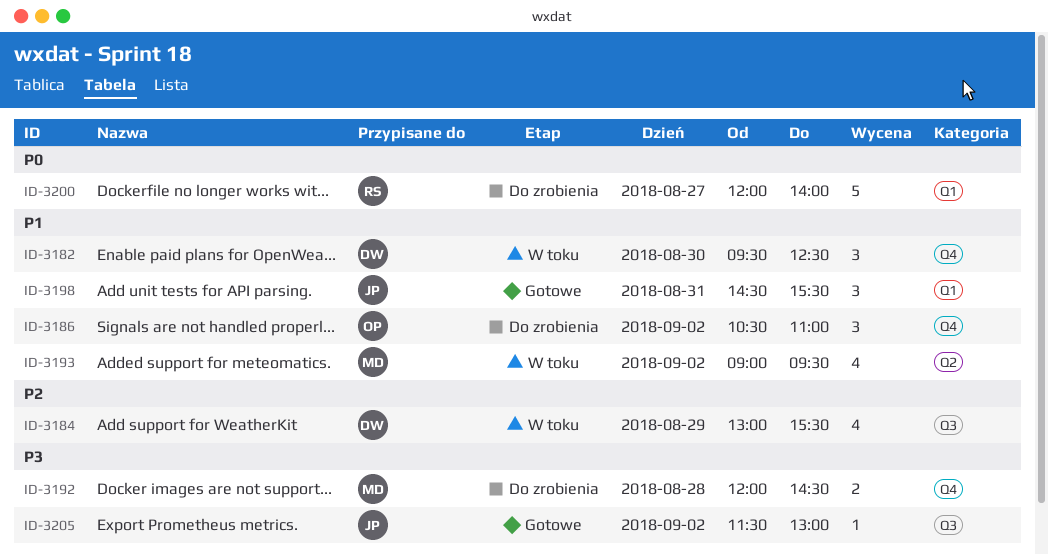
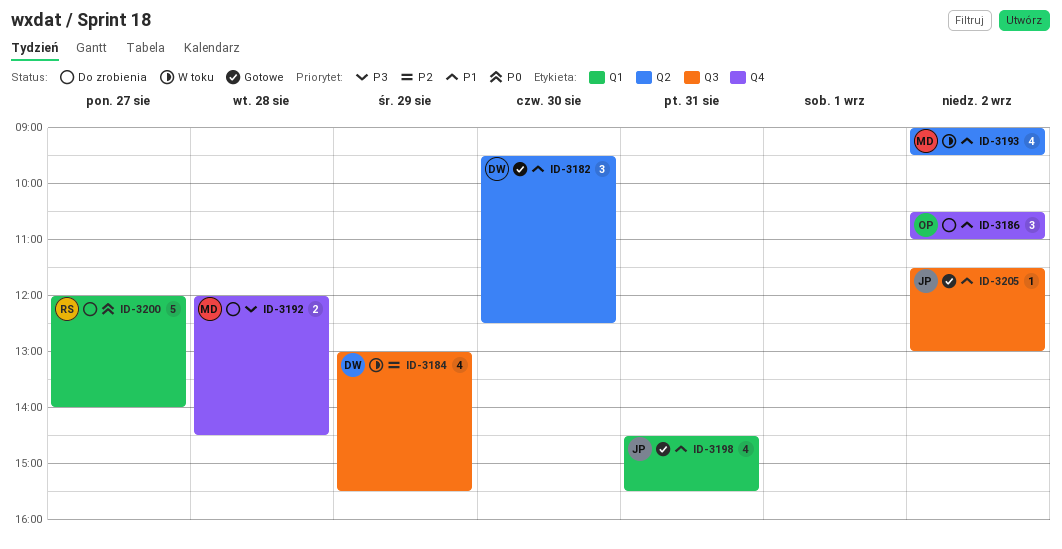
ID-3182, status: W toku -> Gotowe
ID-3182, label: Q4 -> Q2
ID-3198, estimate: 3 -> 4
ID-3205, priority: P3 -> P1

